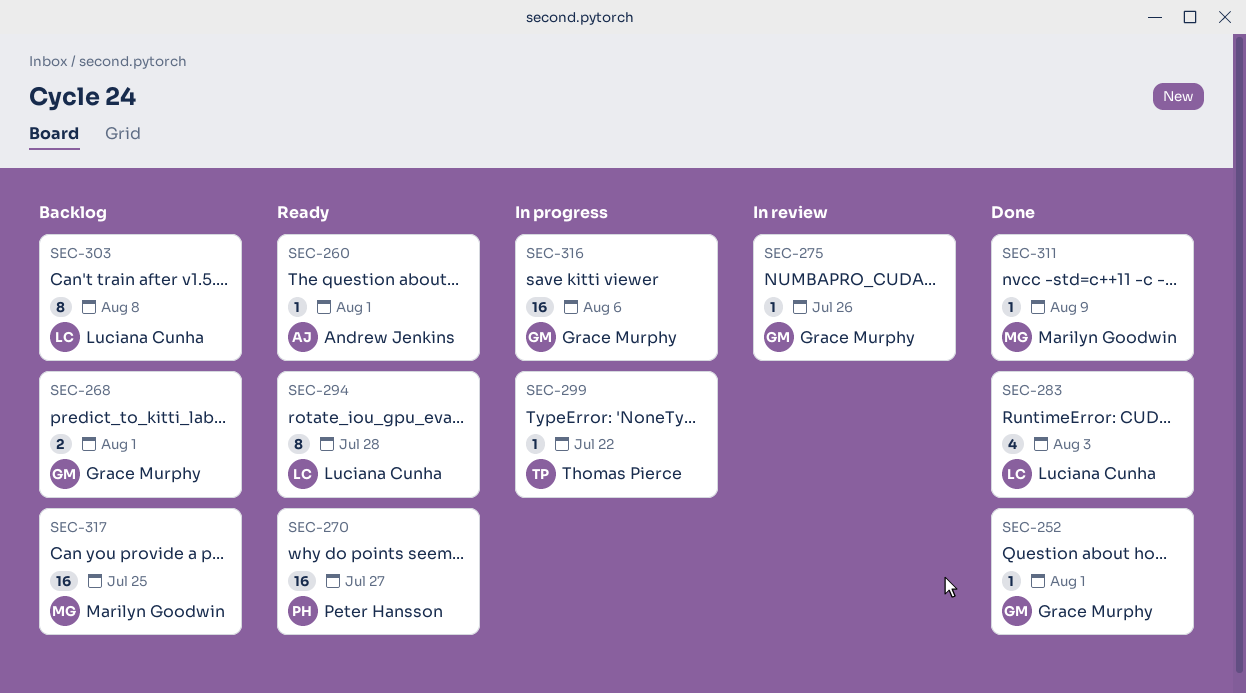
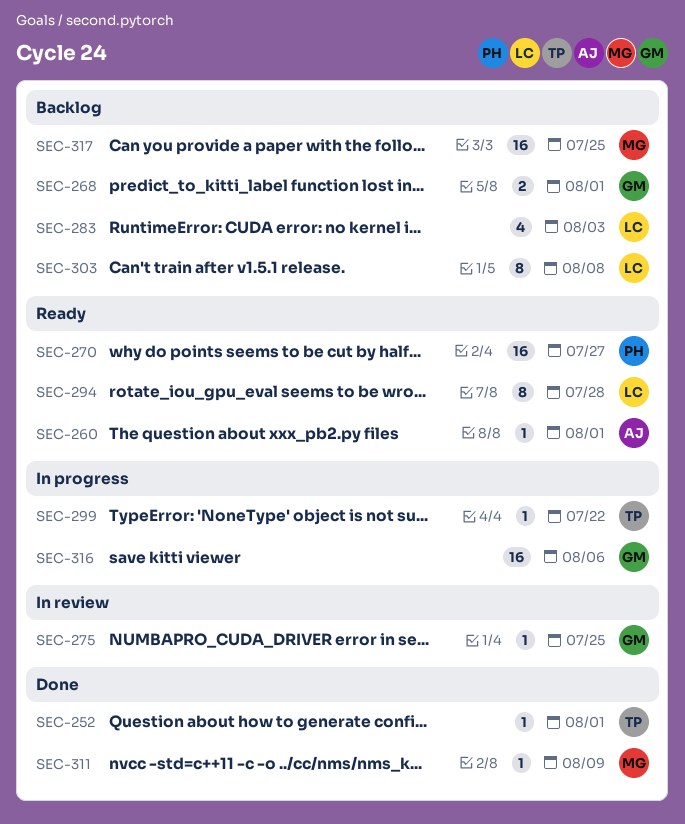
SEC-252, owner: Grace Murphy -> Thomas Pierce
SEC-275, due: Jul 26 -> Jul 25
SEC-283, status: Done -> Backlog

